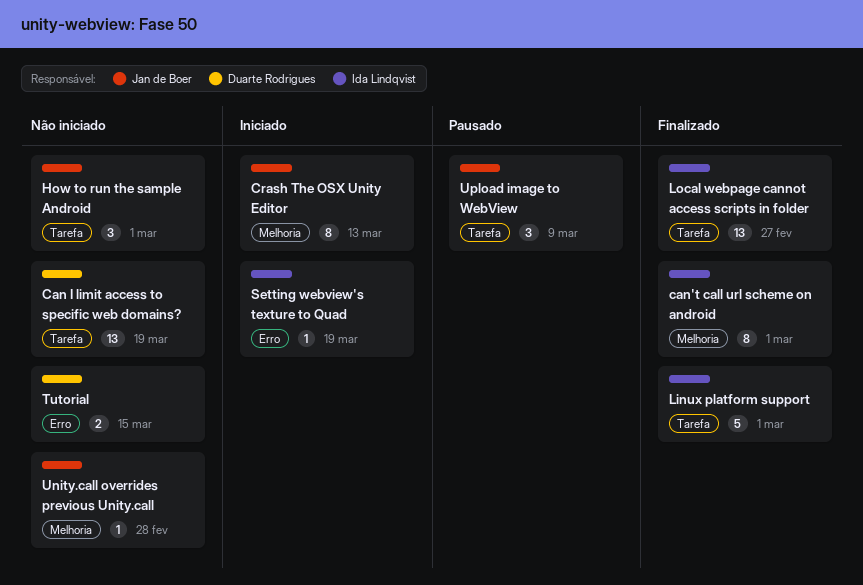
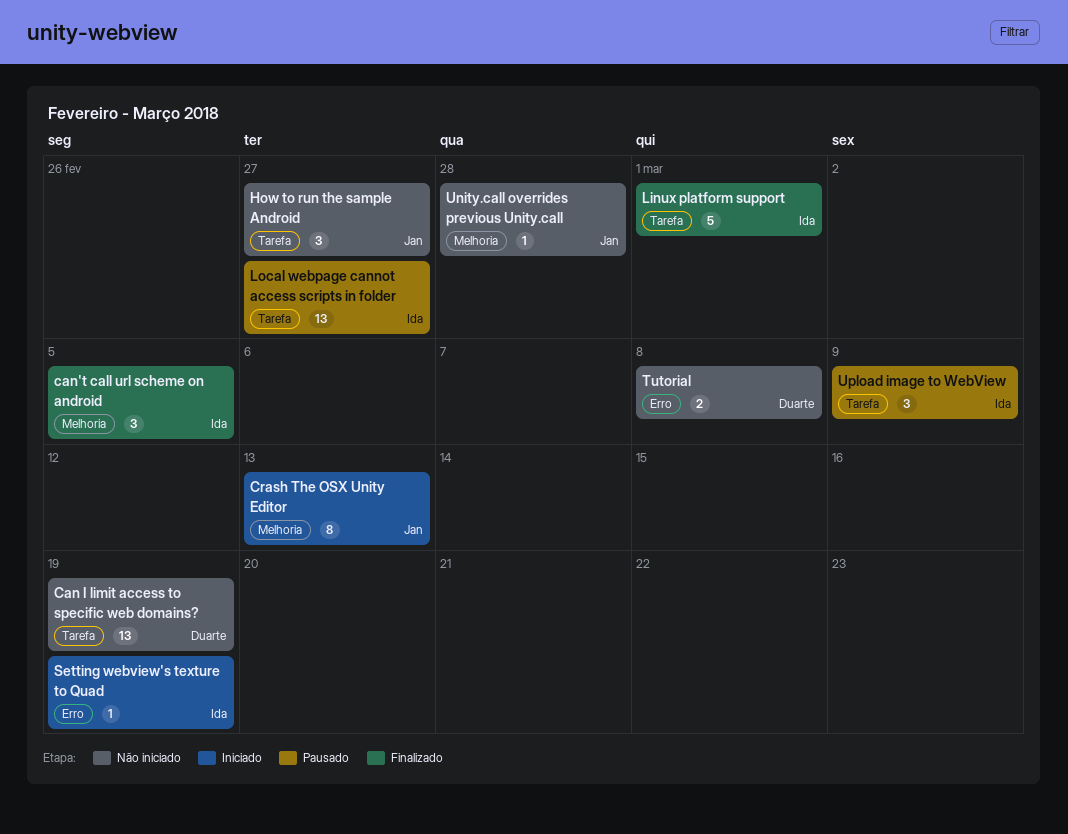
can't call url scheme on android, estimate: 8 -> 3
can't call url scheme on android, due: Mar 1 -> Mar 5
How to run the sample Android, due: Mar 1 -> Feb 27
Local webpage cannot access scripts in folder, status: Finalizado -> Pausado
Tutorial, due: Mar 15 -> Mar 8
Upload image to WebView, owner: Jan de Boer -> Ida Lindqvist

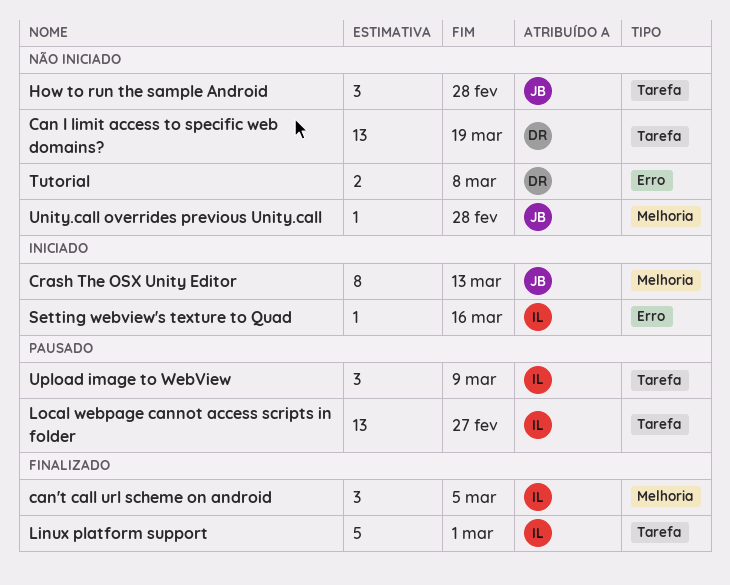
How to run the sample Android, due: Feb 27 -> Feb 28
Setting webview's texture to Quad, due: Mar 19 -> Mar 16

